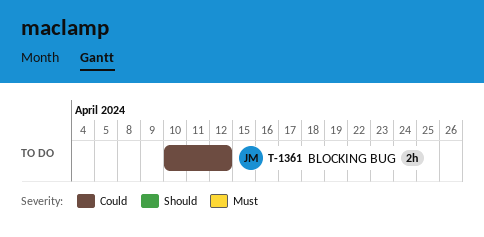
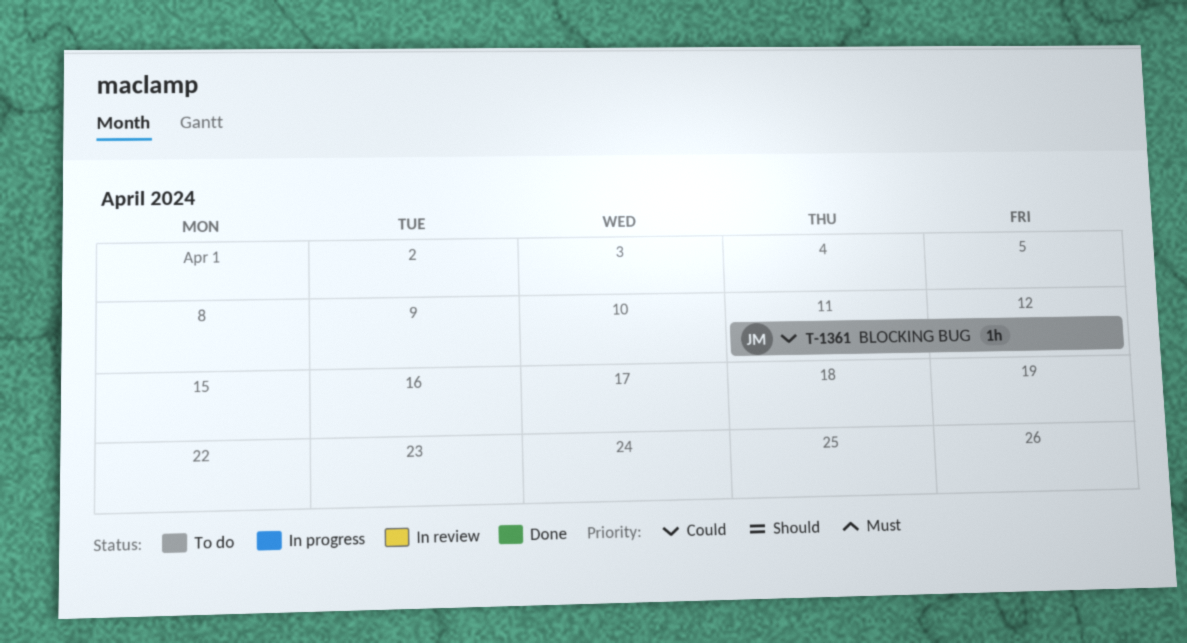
T-1361, estimate: 2h -> 1h
T-1361, start: Apr 10 -> Apr 11

